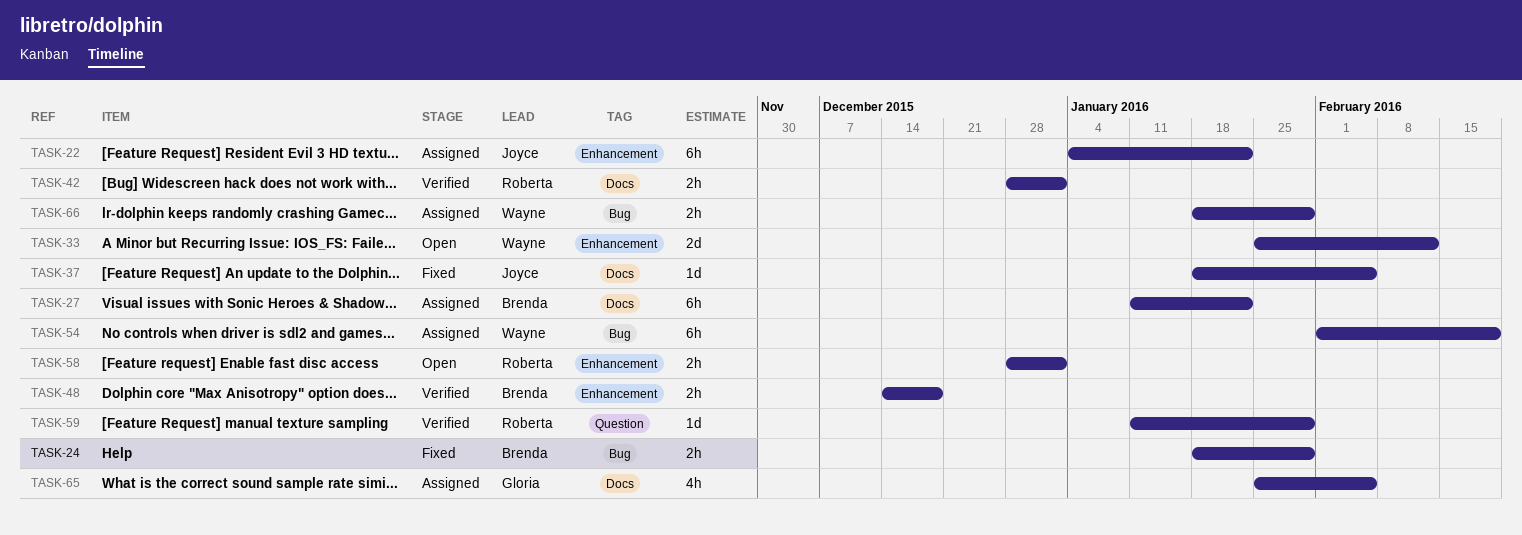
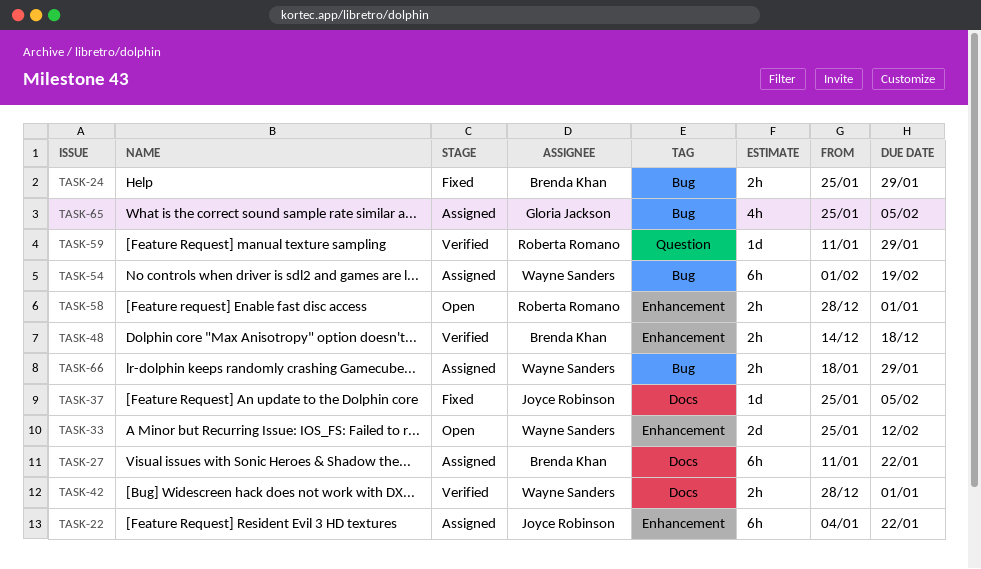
TASK-24, start: Jan 18 -> Jan 25
TASK-37, start: Jan 18 -> Jan 25
TASK-42, owner: Roberta Romano -> Wayne Sanders
TASK-65, label: Docs -> Bug

